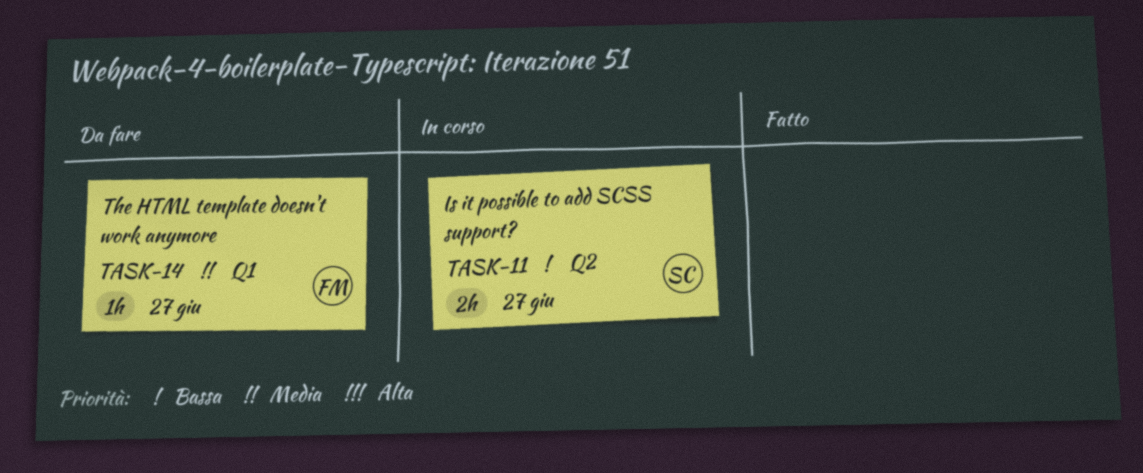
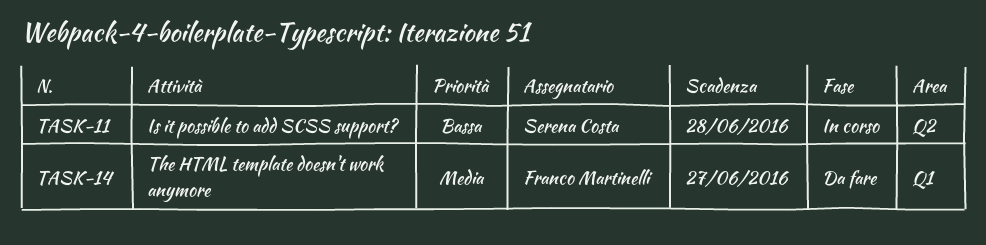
TASK-11, due: Jun 27 -> Jun 28

